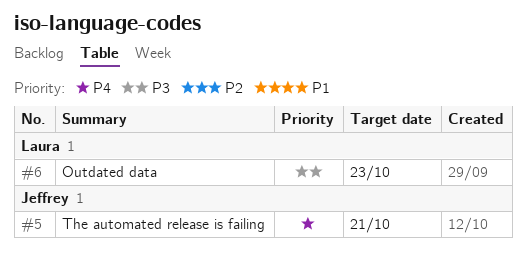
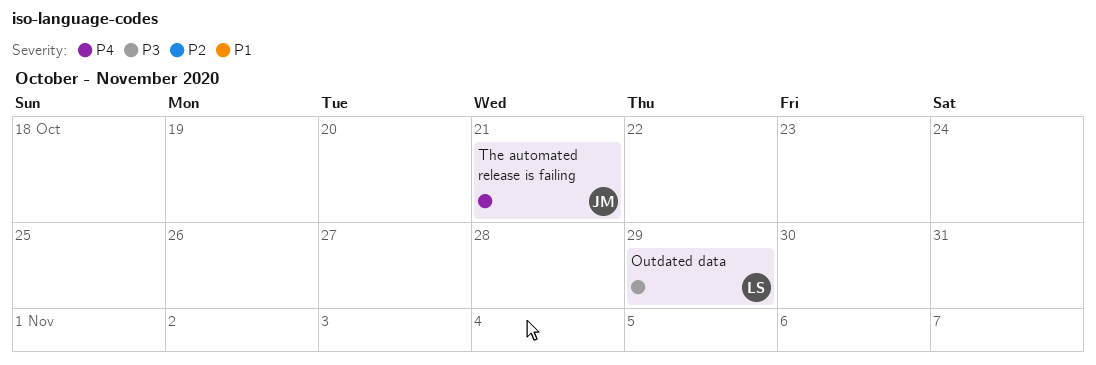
Outdated data, due: Oct 23 -> Oct 29

